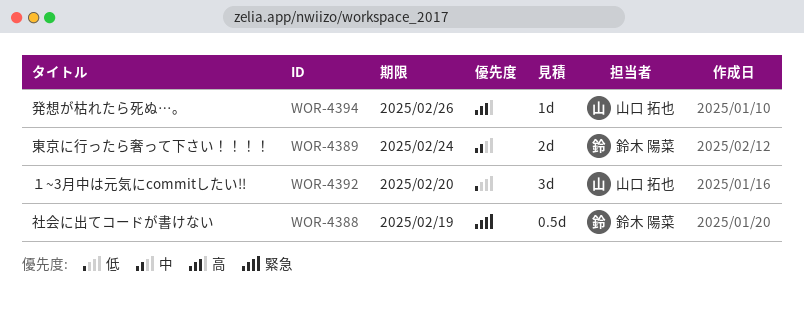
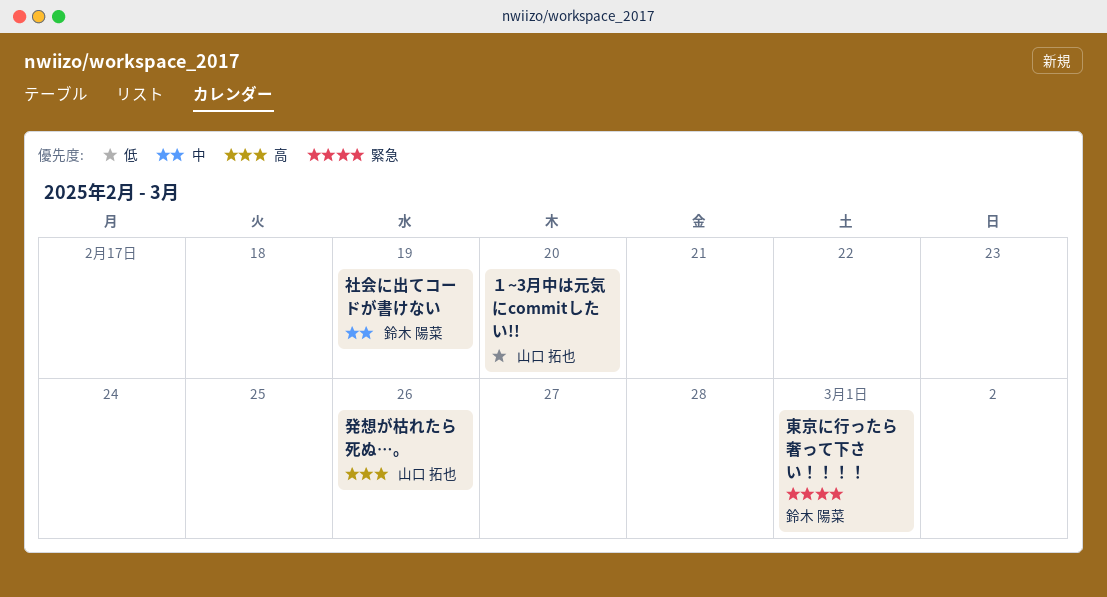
東京に行ったら奢って下さい！！！！, priority: 中 -> 緊急
東京に行ったら奢って下さい！！！！, due: Feb 24 -> Mar 1
社会に出てコードが書けない, priority: 緊急 -> 中

